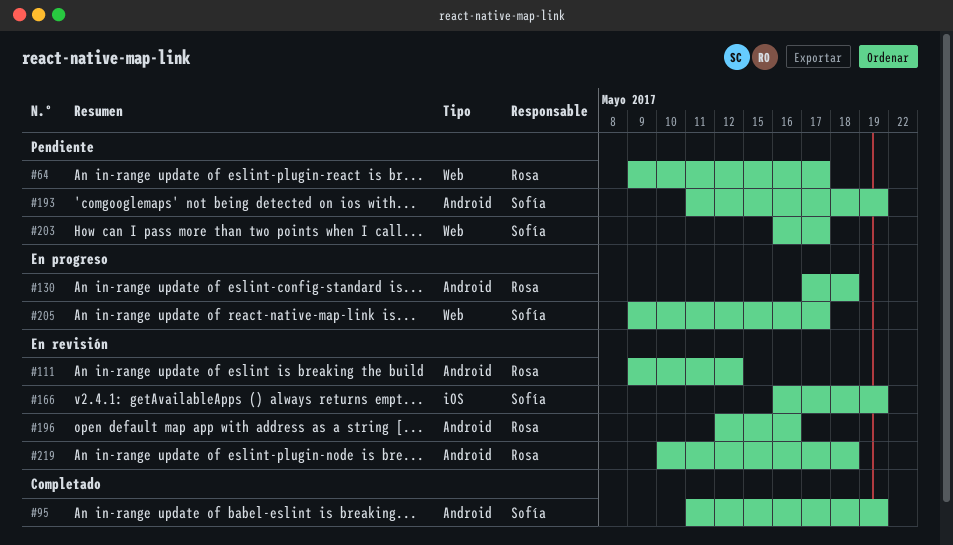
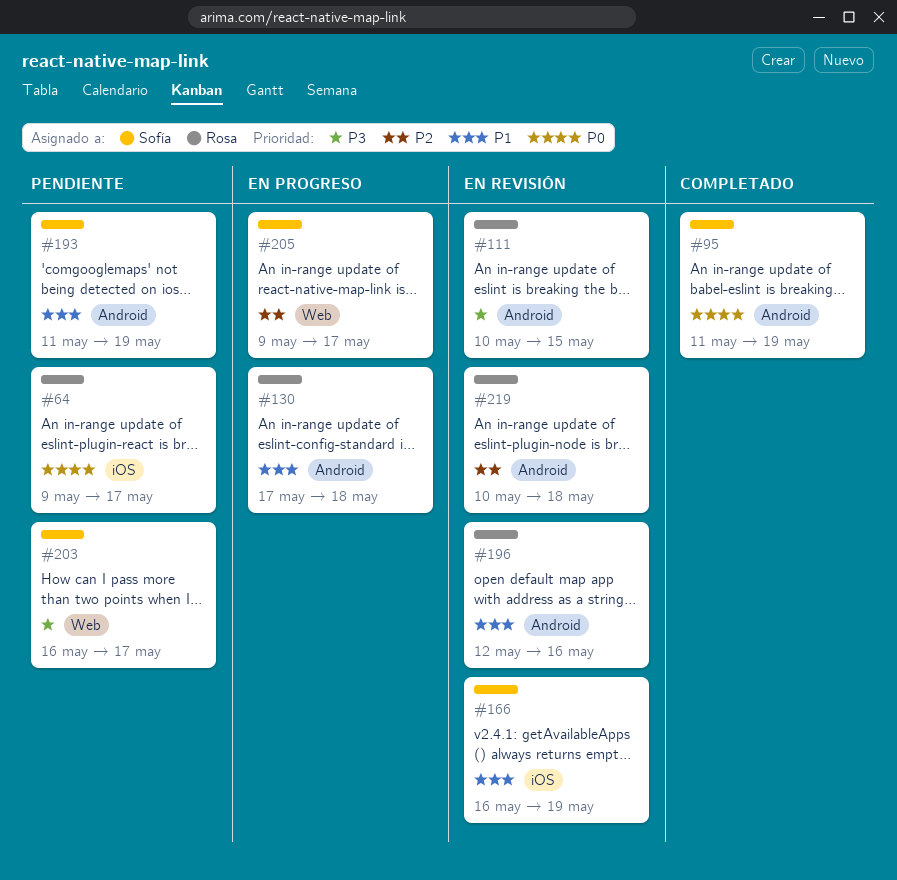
#64, label: Web -> iOS
#111, start: May 9 -> May 10
#111, due: May 12 -> May 15

